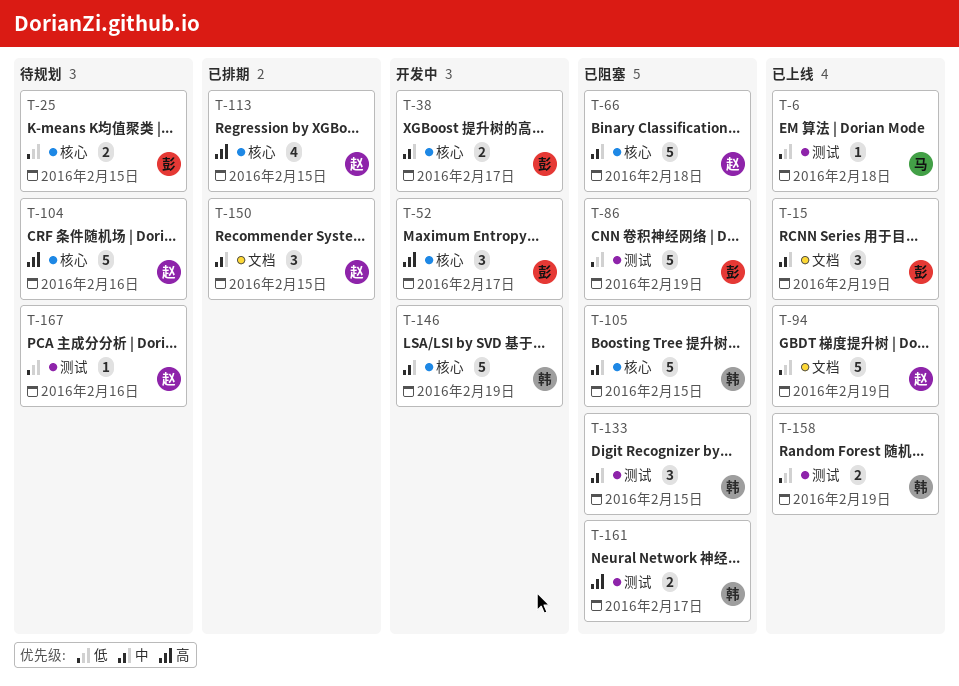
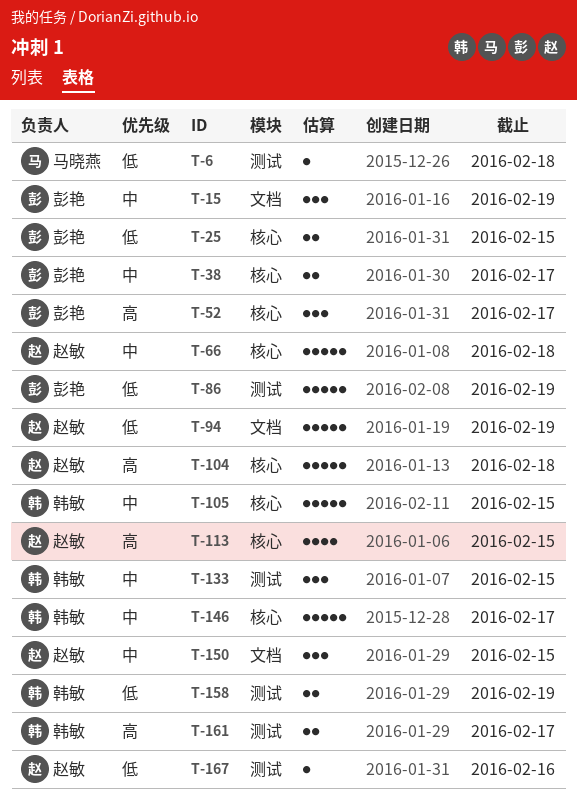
T-104, due: Feb 16 -> Feb 18
T-146, due: Feb 19 -> Feb 17

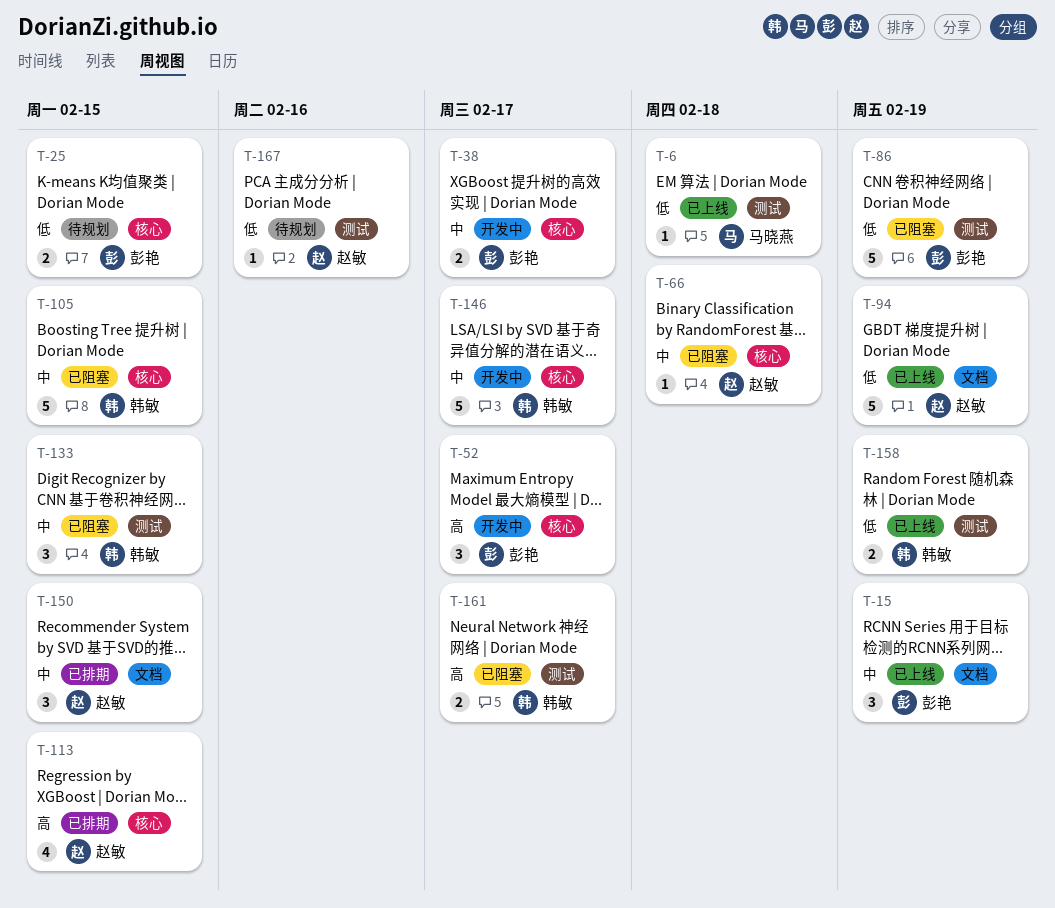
T-66, estimate: 5 -> 1
T-104: present -> none

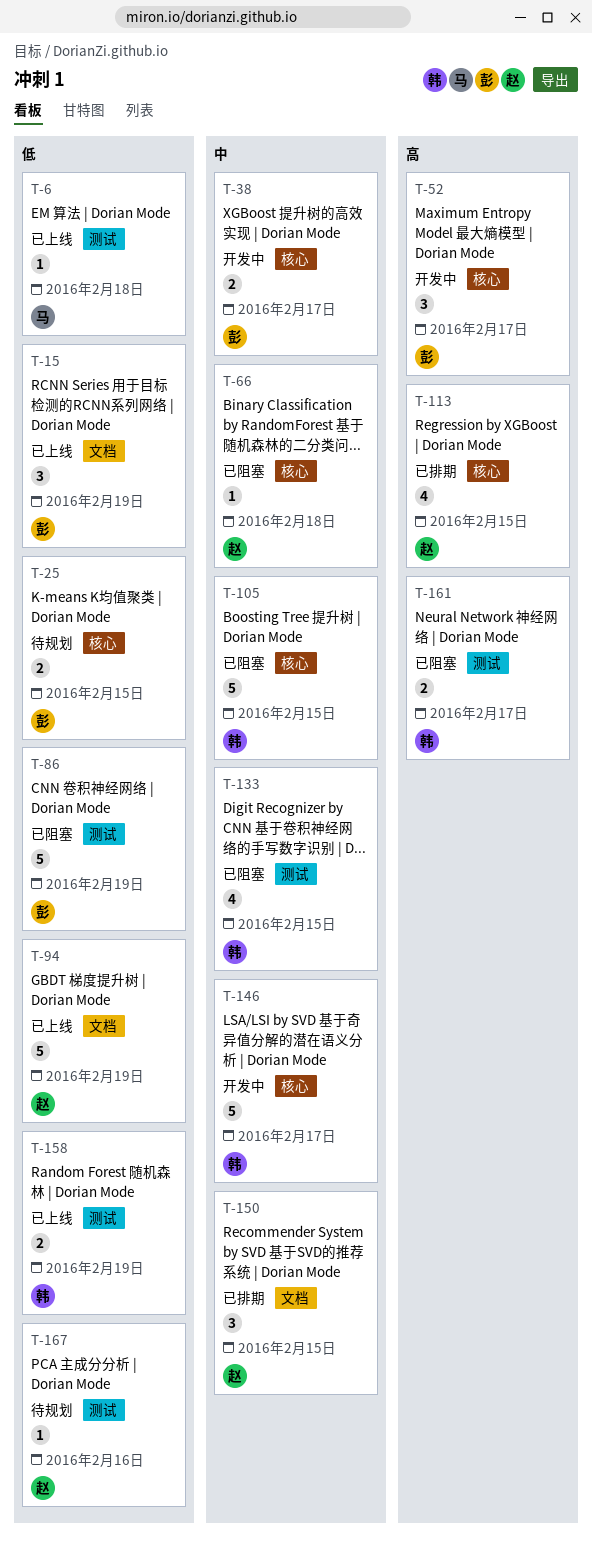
T-15, priority: 中 -> 低
T-133, estimate: 3 -> 4

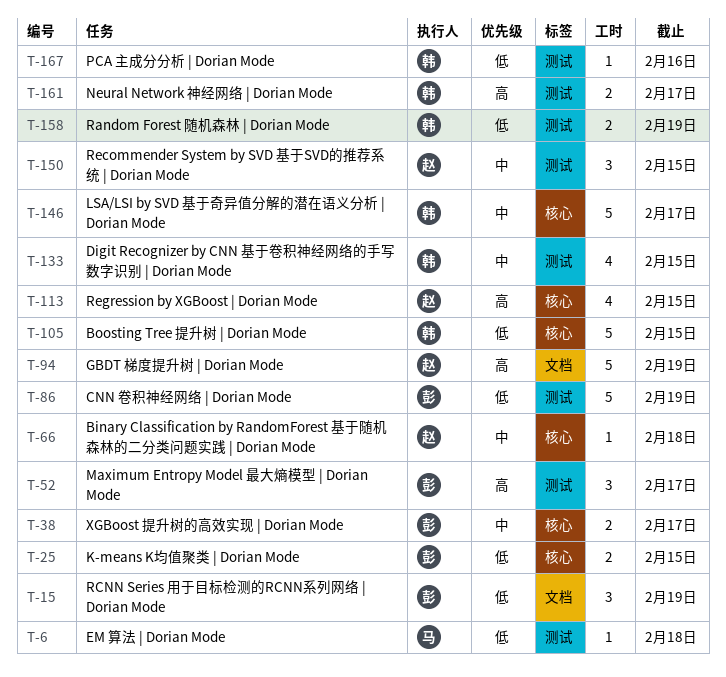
T-52, label: 核心 -> 测试
T-94, priority: 低 -> 高
T-105, priority: 中 -> 低
T-150, label: 文档 -> 测试
T-167, owner: 赵 -> 韩

